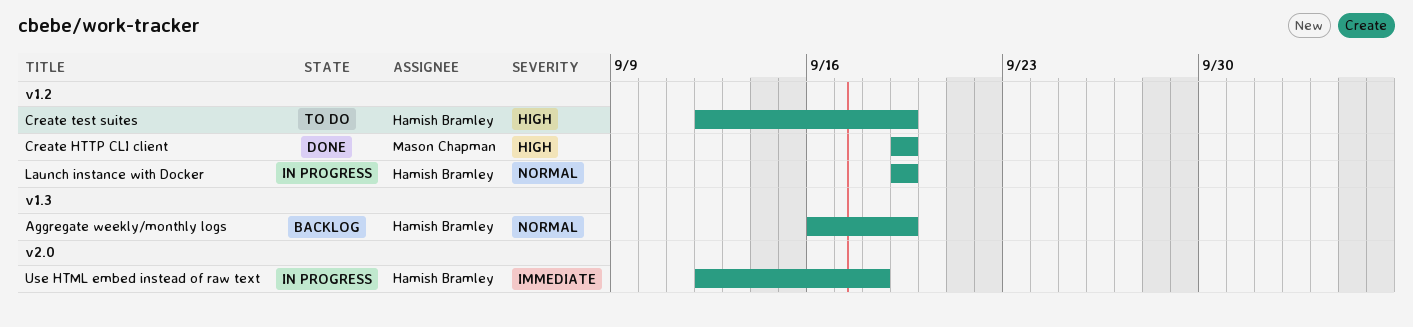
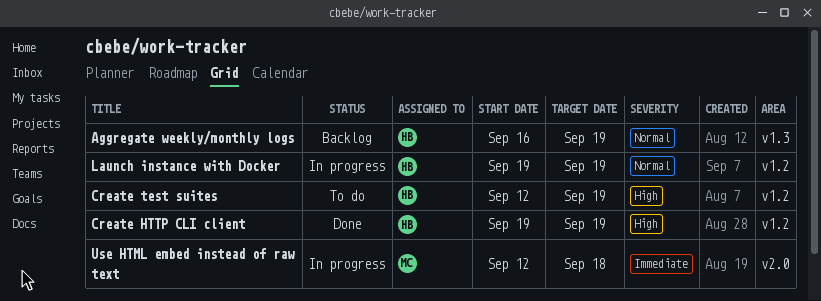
Create HTTP CLI client, owner: Mason Chapman -> Hamish Bramley
Use HTML embed instead of raw text, owner: Hamish Bramley -> Mason Chapman

